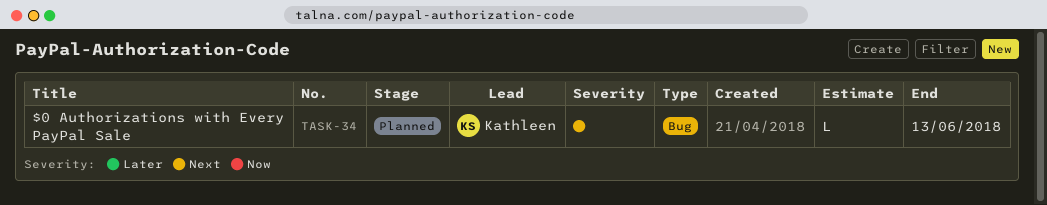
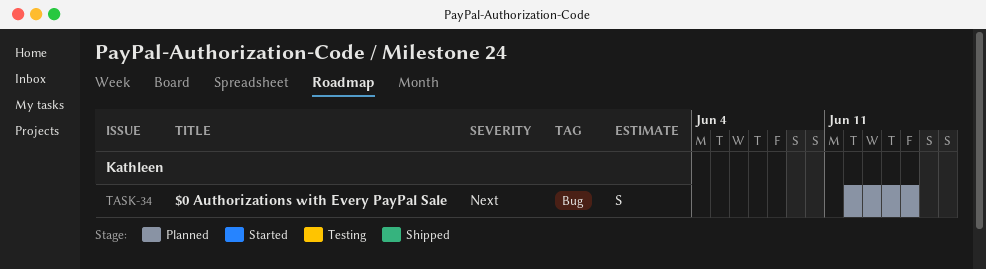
TASK-34, estimate: L -> S
TASK-34, due: Jun 13 -> Jun 15

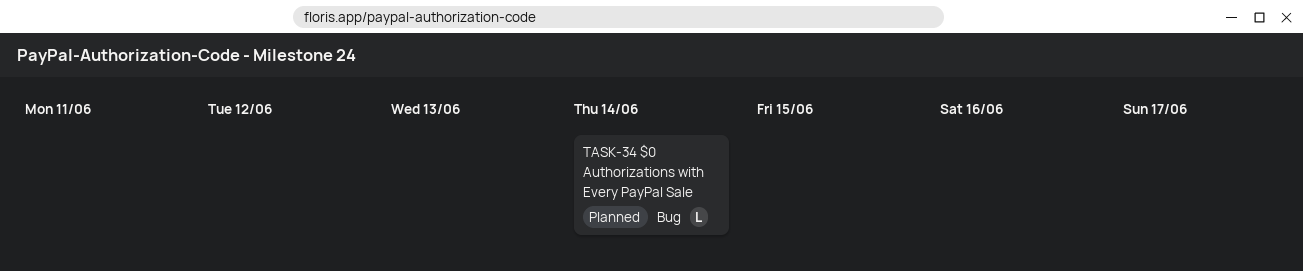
TASK-34, estimate: S -> L
TASK-34, due: Jun 15 -> Jun 14

